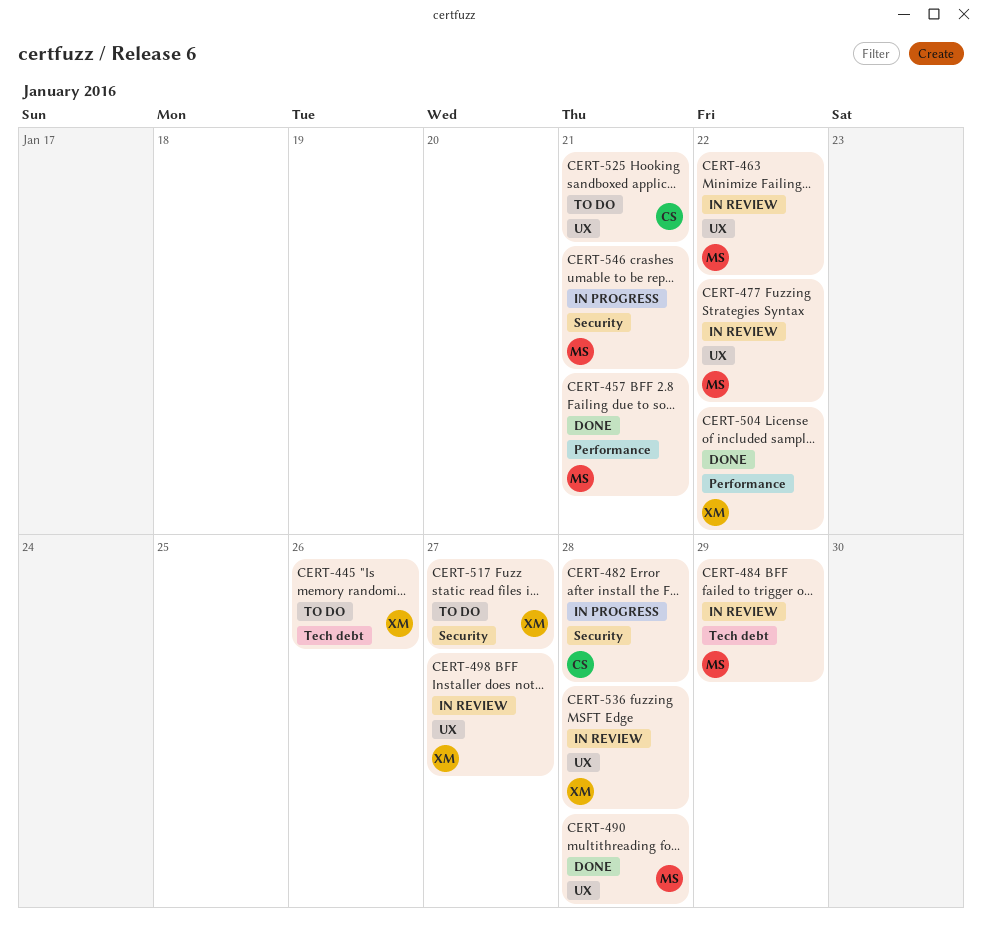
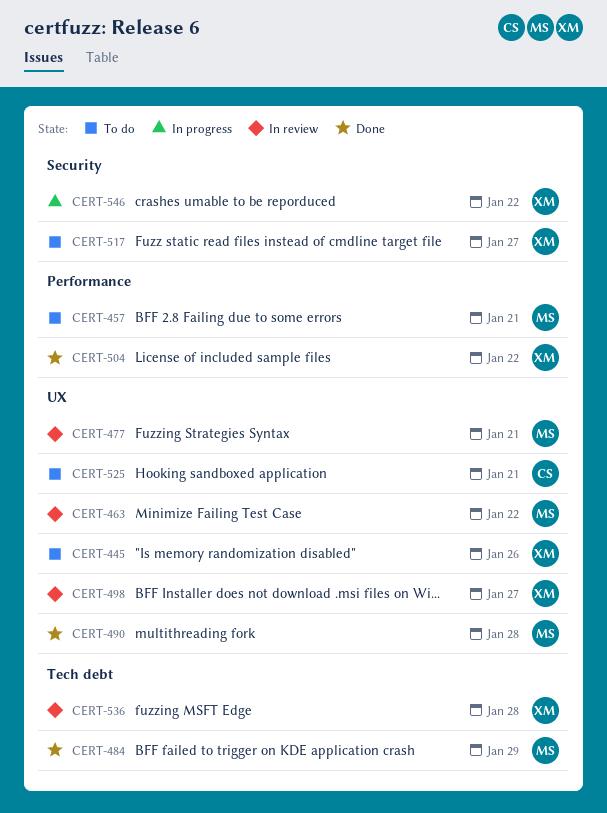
CERT-445, label: Tech debt -> UX
CERT-457, status: Done -> To do
CERT-477, due: Jan 22 -> Jan 21
CERT-482: present -> none
CERT-484, status: In review -> Done
CERT-536, label: UX -> Tech debt
CERT-546, owner: MS -> XM
CERT-546, due: Jan 21 -> Jan 22

